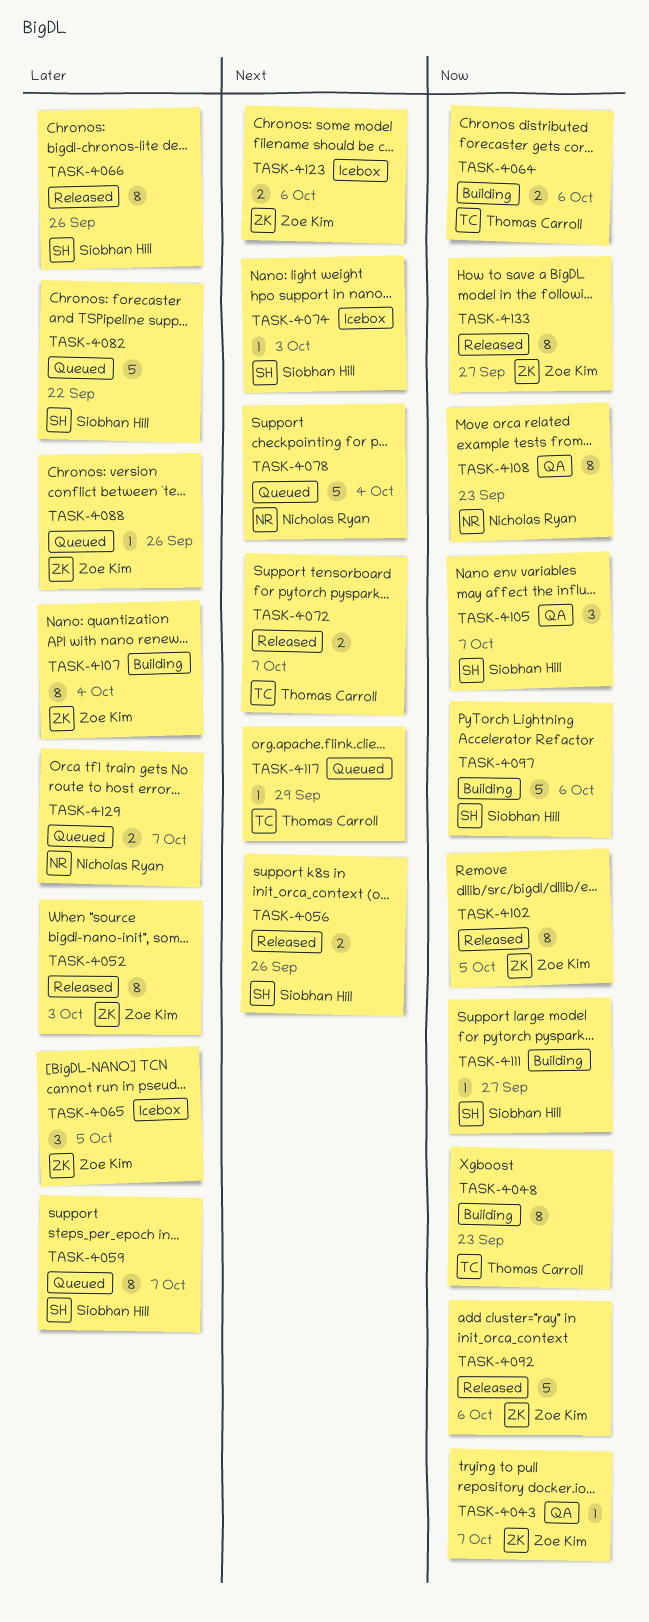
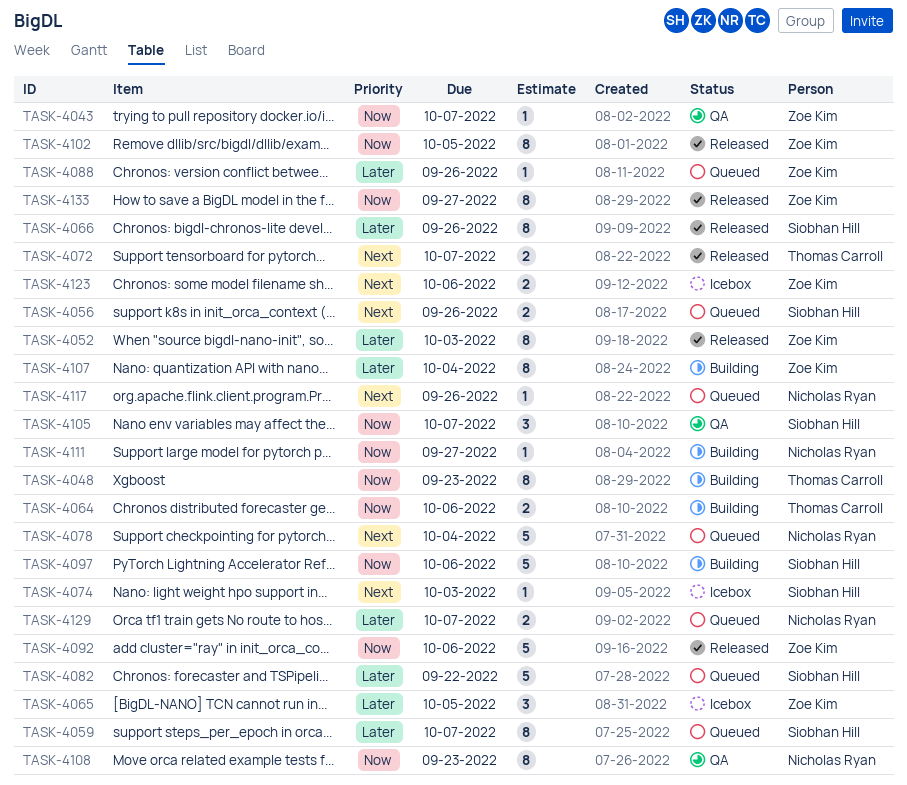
TASK-4056, status: Released -> Queued
TASK-4111, owner: Siobhan Hill -> Nicholas Ryan
TASK-4117, owner: Thomas Carroll -> Nicholas Ryan
TASK-4117, due: Sep 29 -> Sep 26

